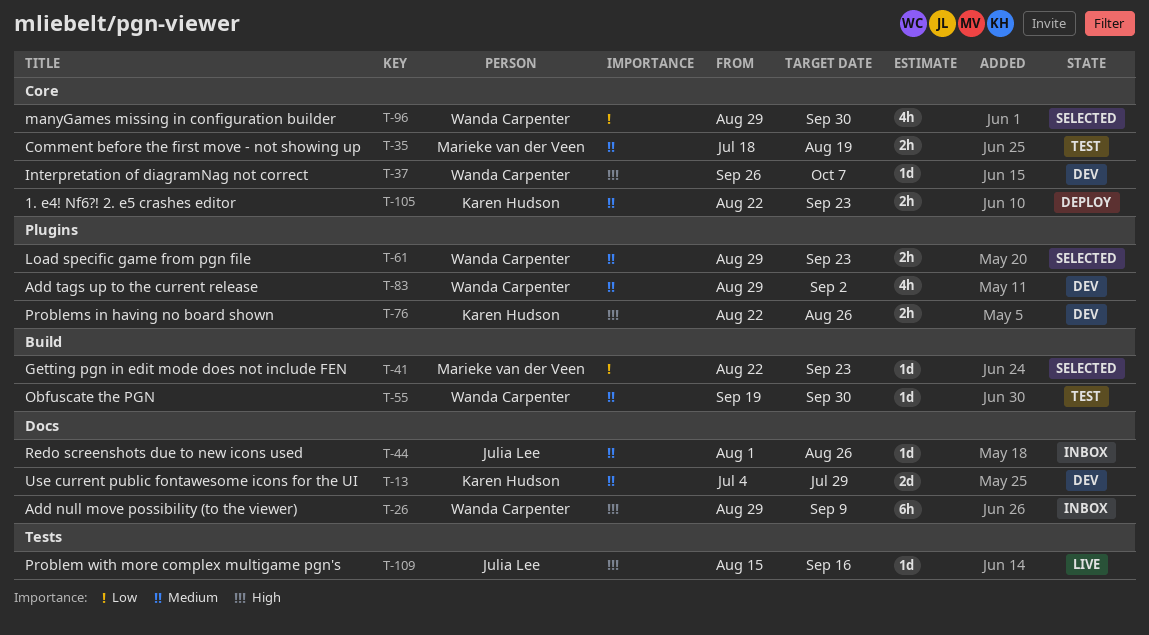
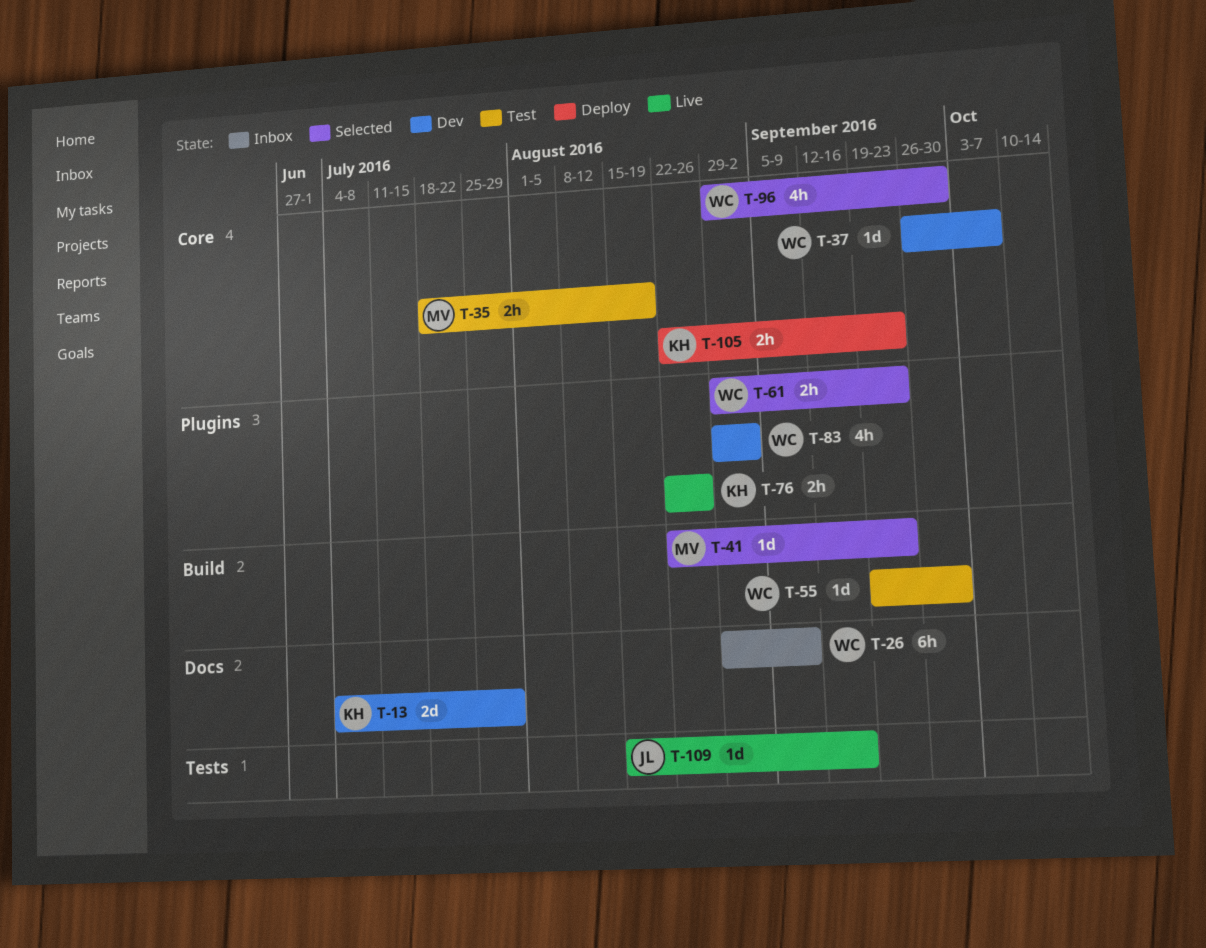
T-44: present -> none
T-76, status: Dev -> Live

